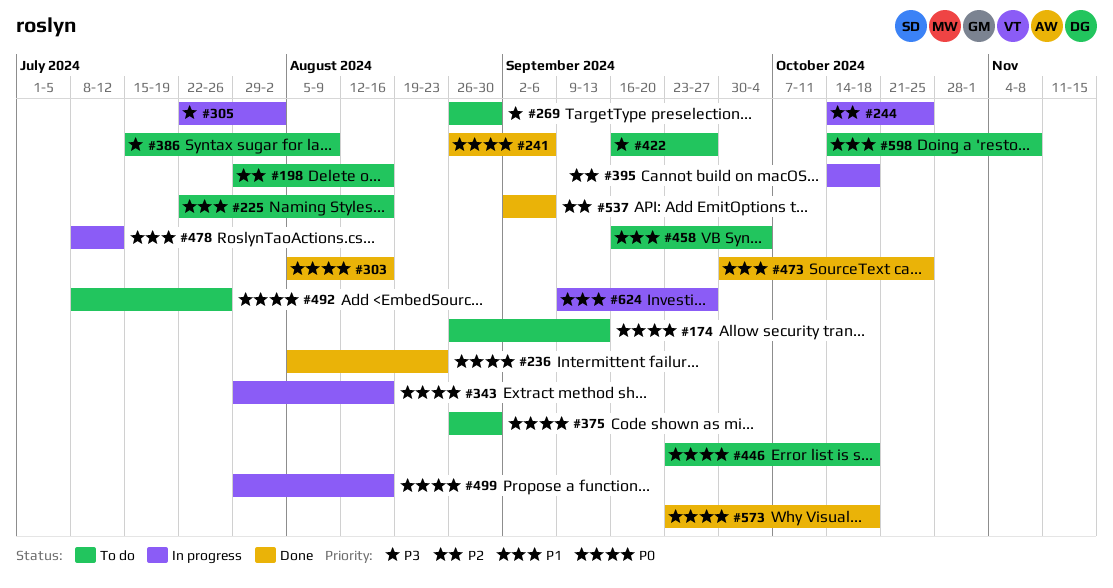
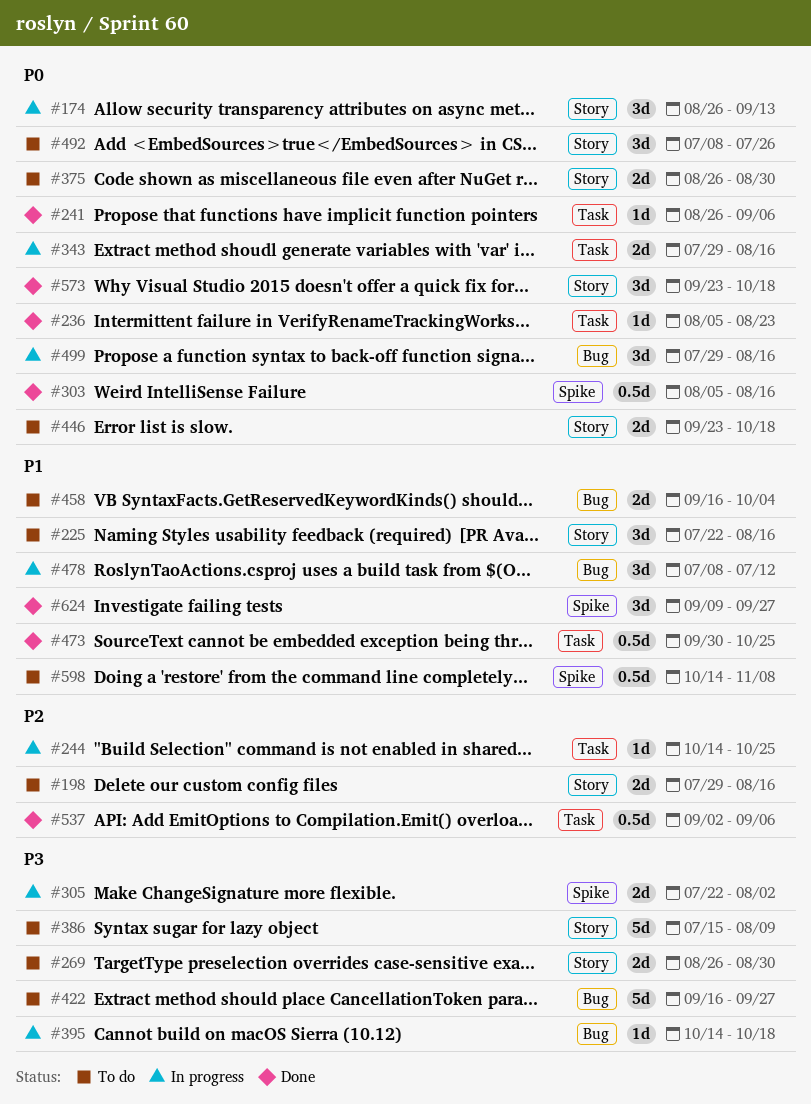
#174, status: To do -> In progress
#395, priority: P2 -> P3
#624, status: In progress -> Done

